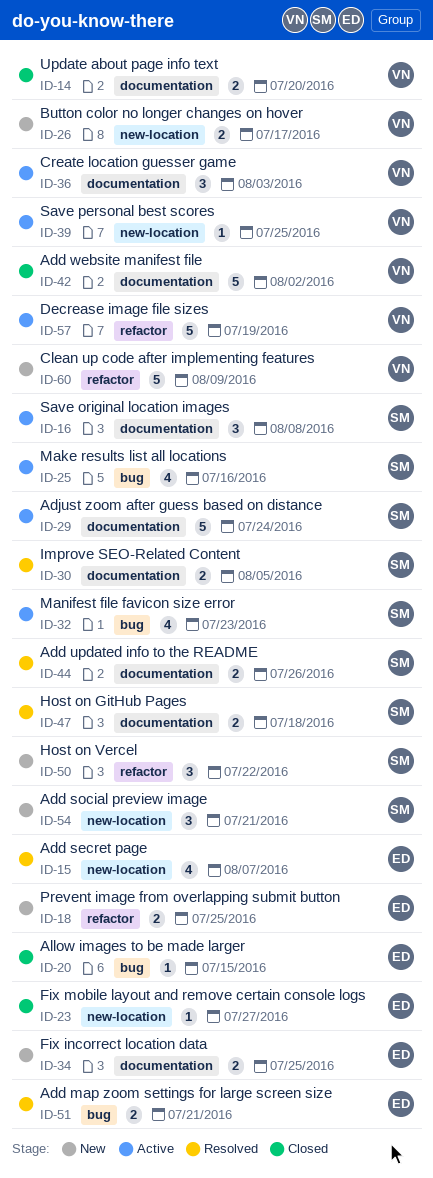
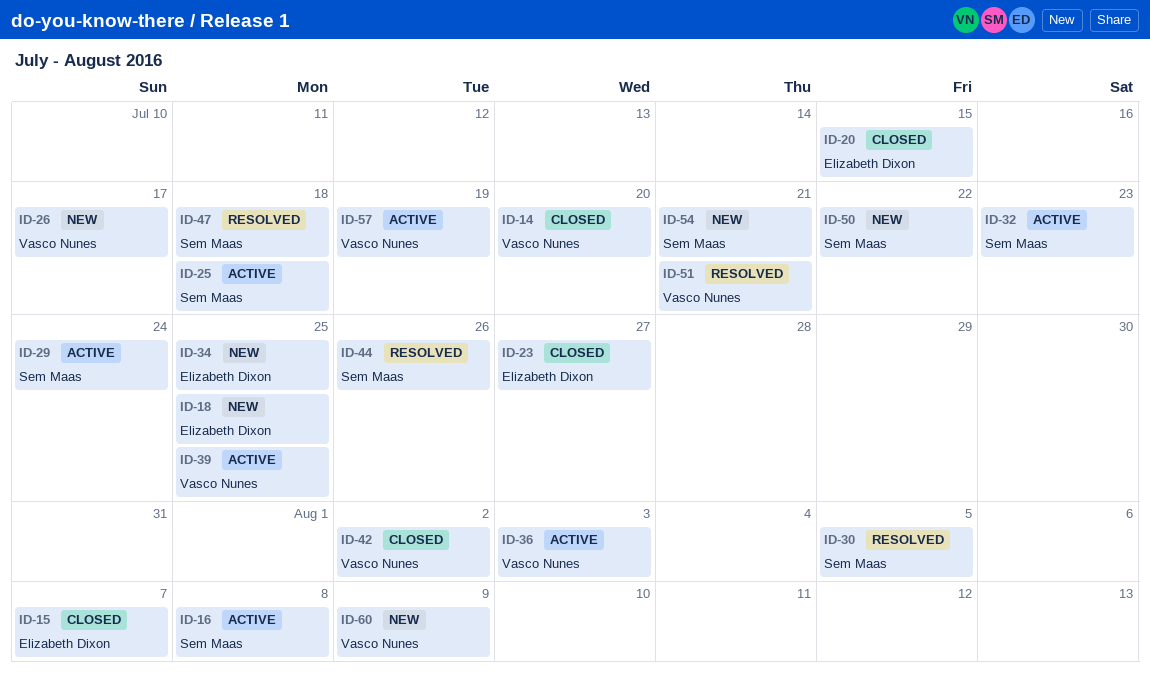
ID-15, status: Resolved -> Closed
ID-25, due: Jul 16 -> Jul 18
ID-51, owner: Elizabeth Dixon -> Vasco Nunes

